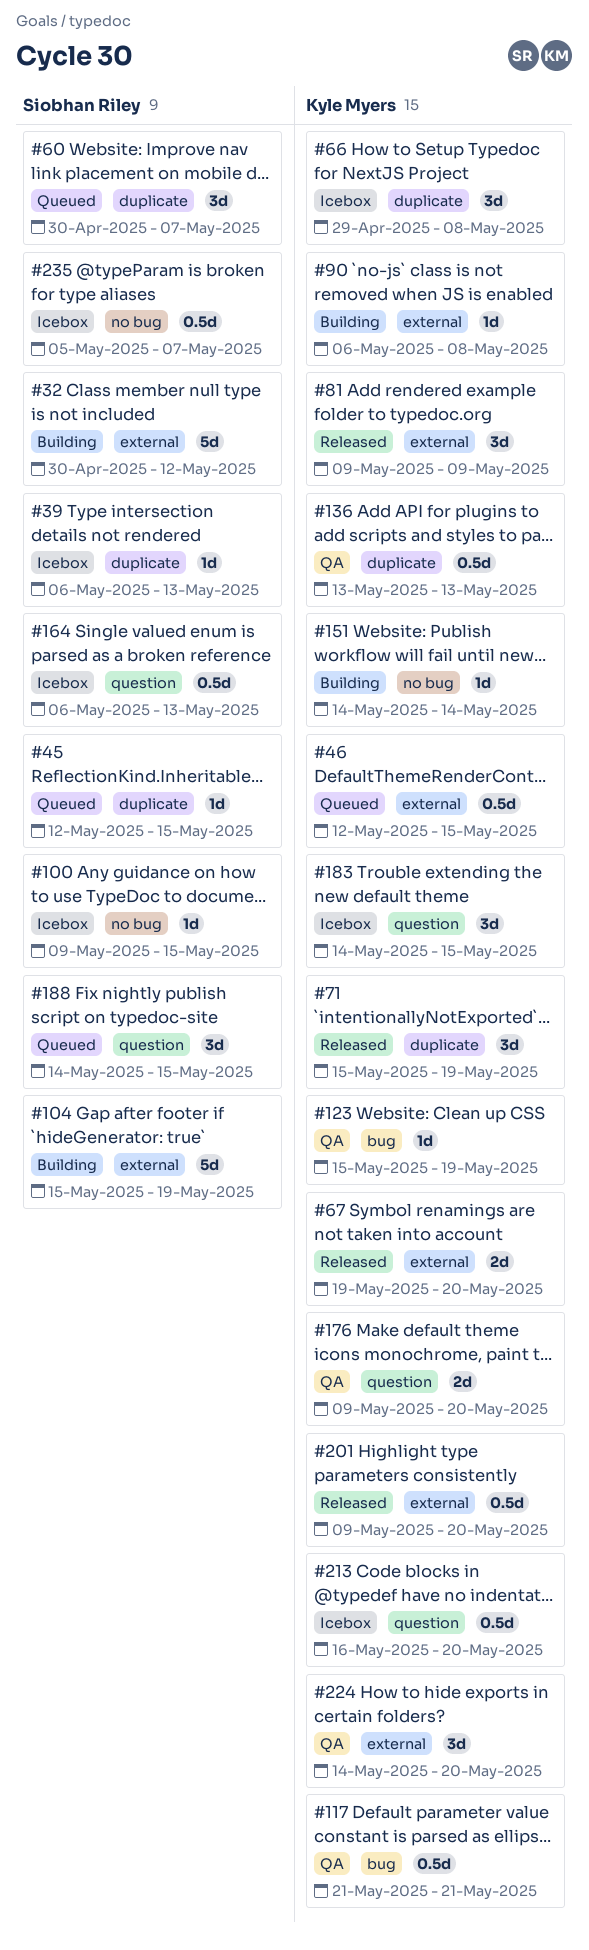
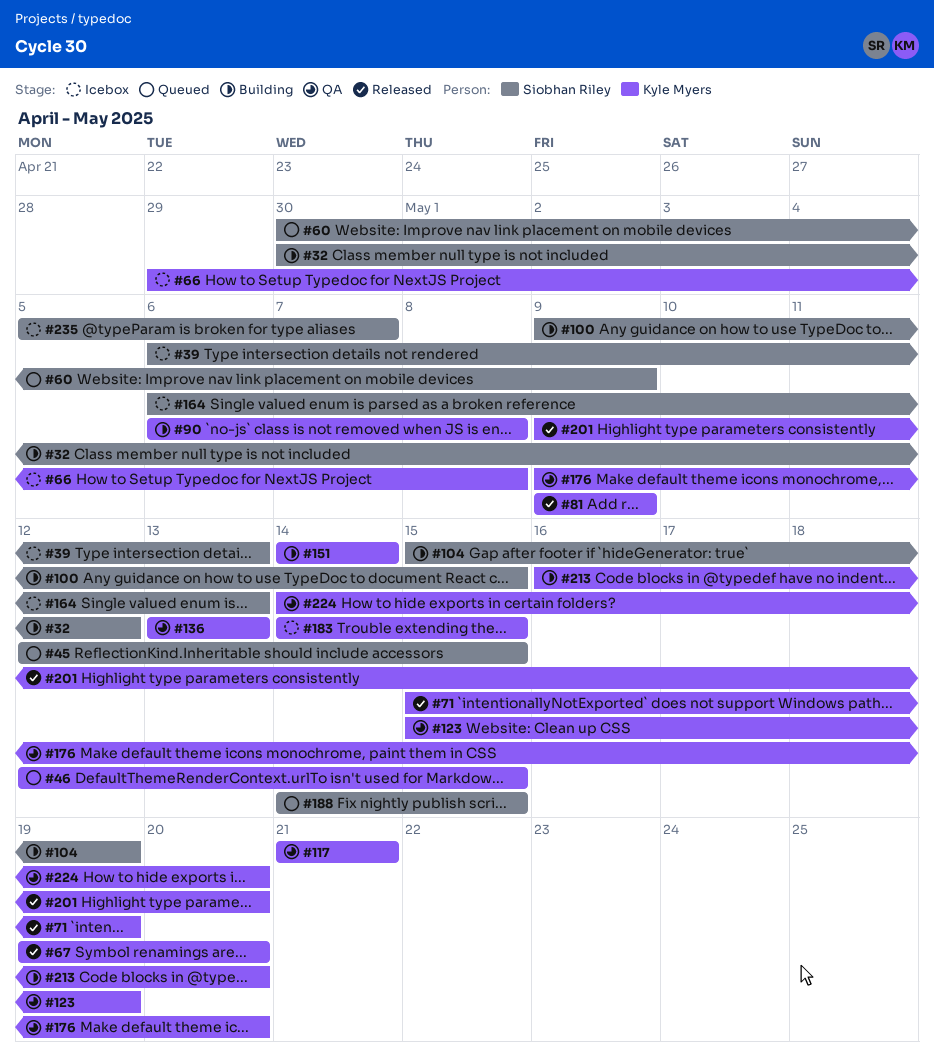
#60, due: May 7 -> May 9
#100, status: Icebox -> Building
#213, status: Icebox -> Building

